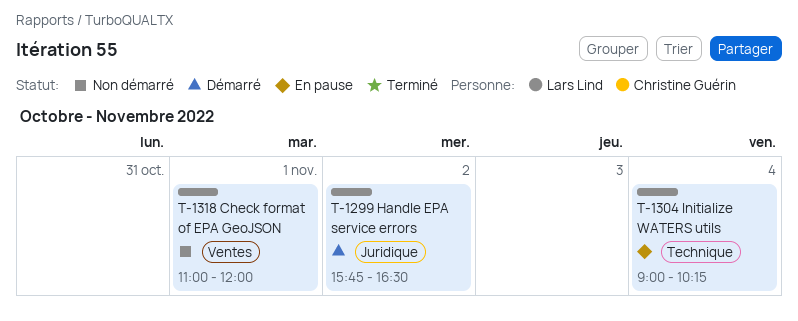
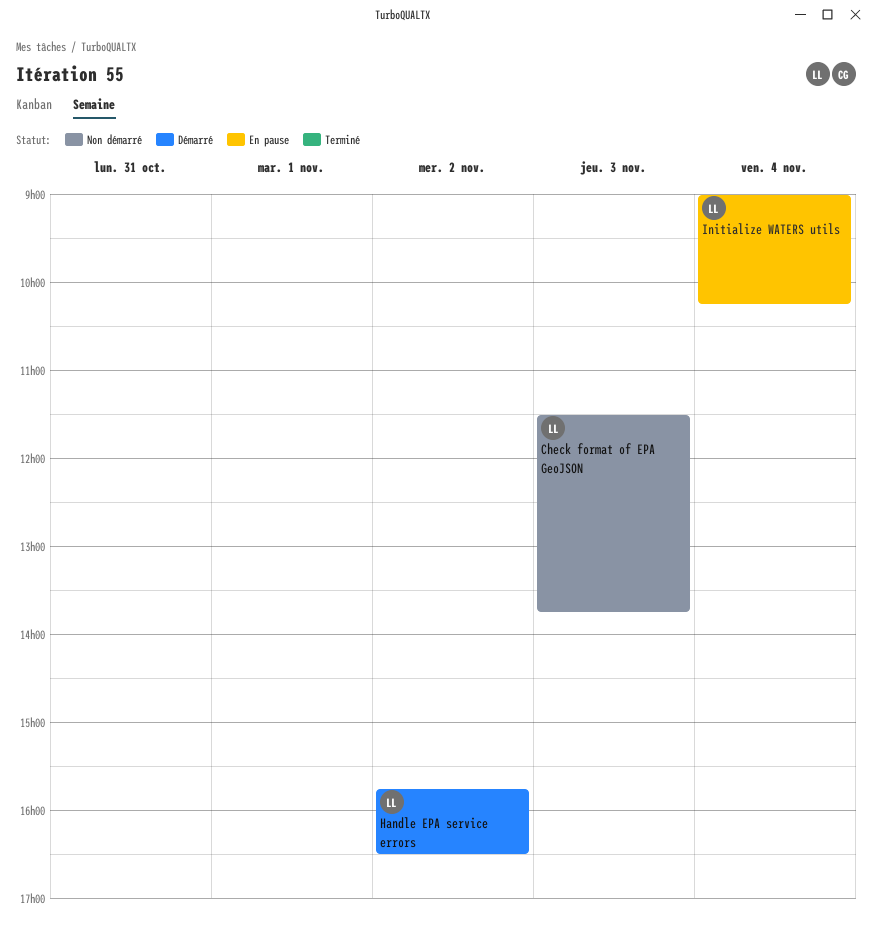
Check format of EPA GeoJSON, day: Nov 1 -> Nov 3
Check format of EPA GeoJSON, begins: 11:00 -> 11:30
Check format of EPA GeoJSON, ends: 12:00 -> 13:45

